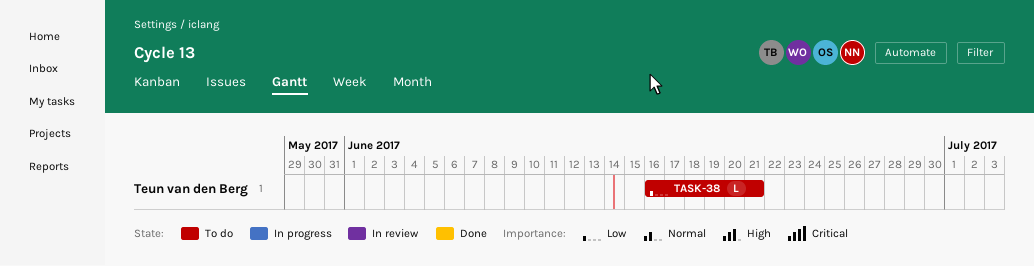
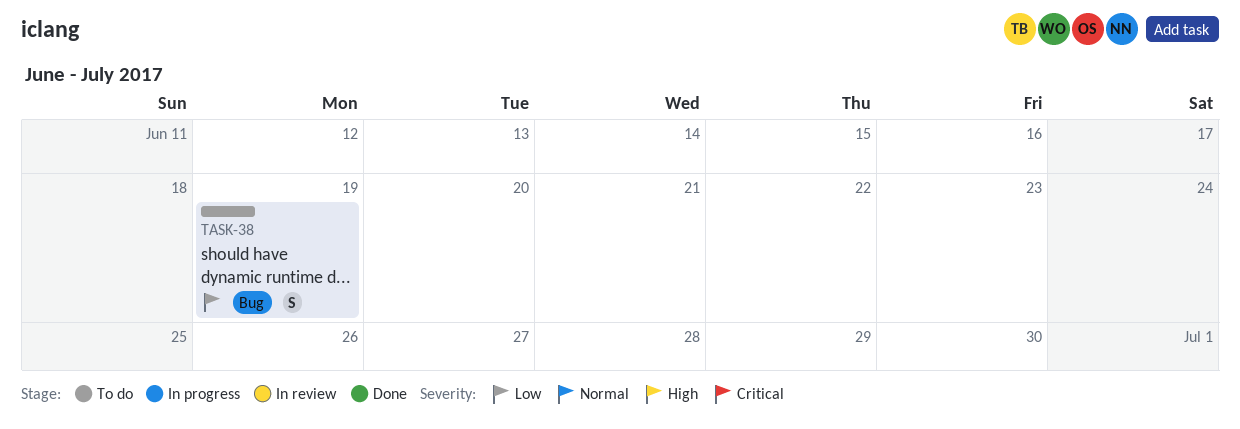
TASK-38, estimate: L -> S
TASK-38, due: Jun 21 -> Jun 19

